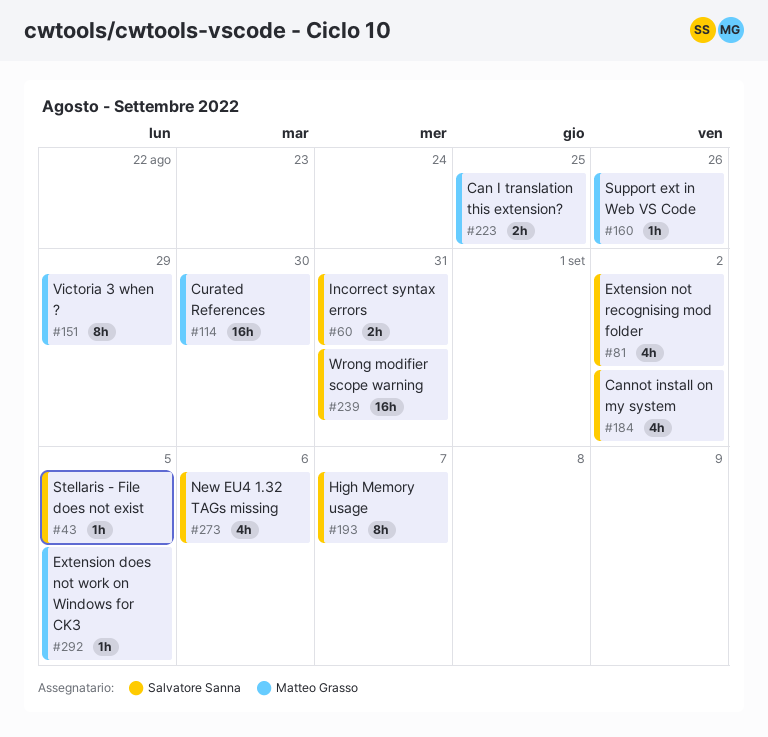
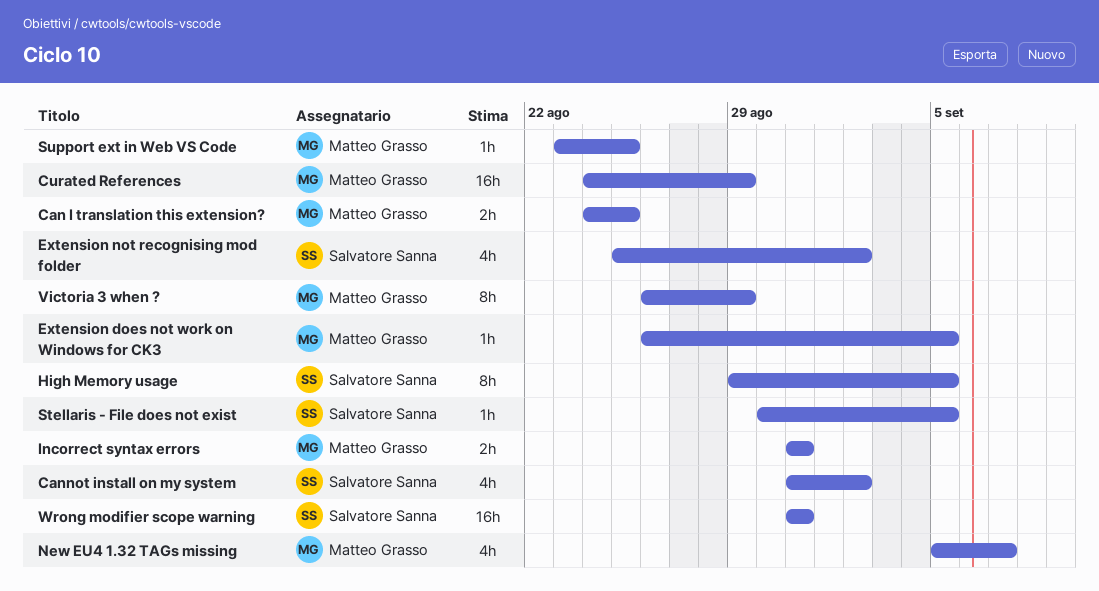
Curated References, due: Aug 30 -> Aug 29
High Memory usage, due: Sep 7 -> Sep 5
Incorrect syntax errors, owner: Salvatore Sanna -> Matteo Grasso
New EU4 1.32 TAGs missing, owner: Salvatore Sanna -> Matteo Grasso
New EU4 1.32 TAGs missing, due: Sep 6 -> Sep 7
Support ext in Web VS Code, due: Aug 26 -> Aug 25

